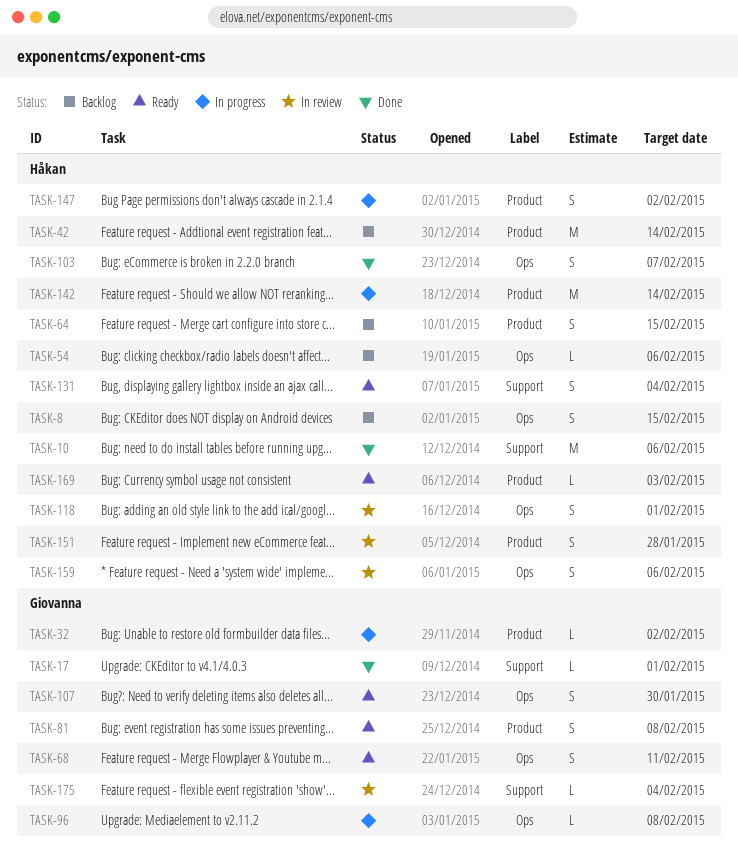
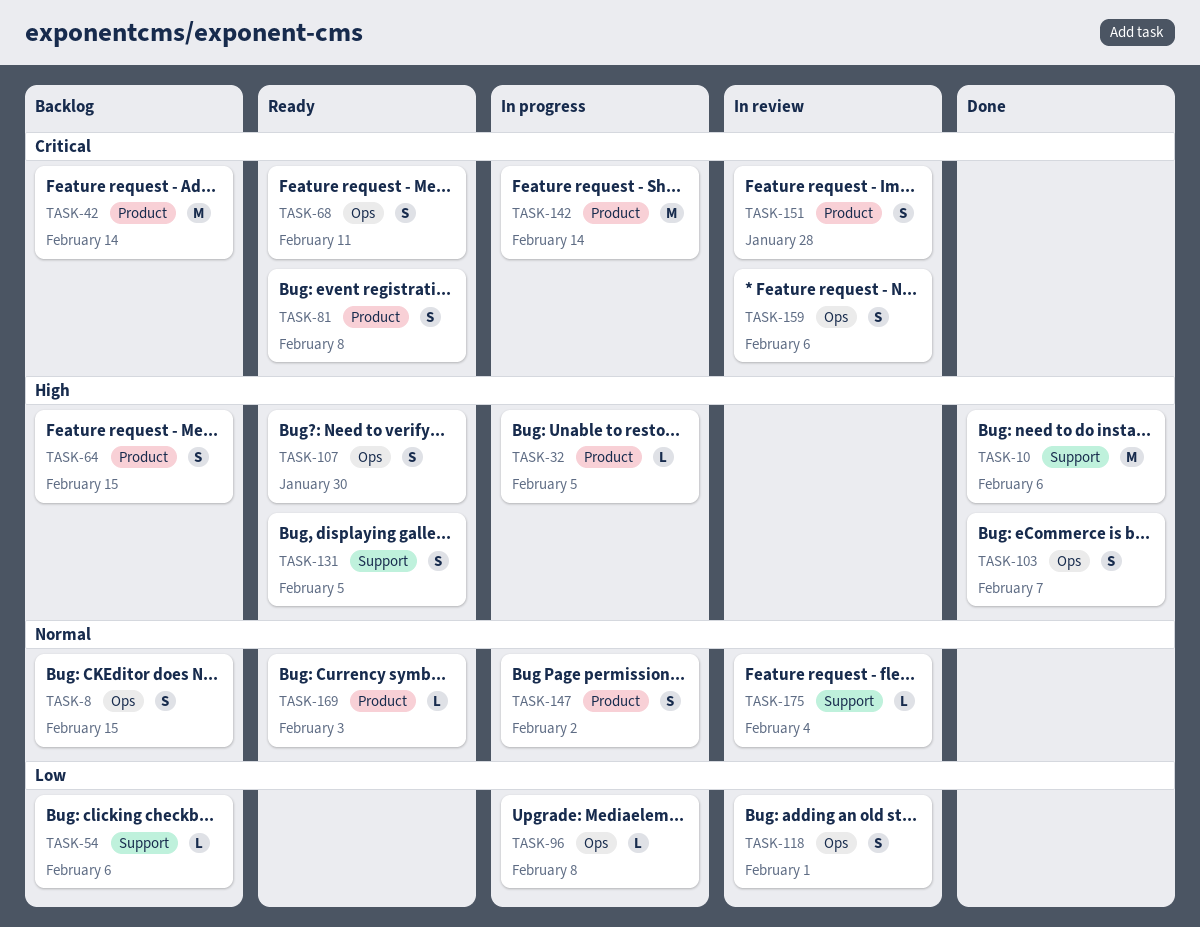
TASK-17: present -> none
TASK-32, due: Feb 2 -> Feb 5
TASK-54, label: Ops -> Support
TASK-131, due: Feb 4 -> Feb 5

